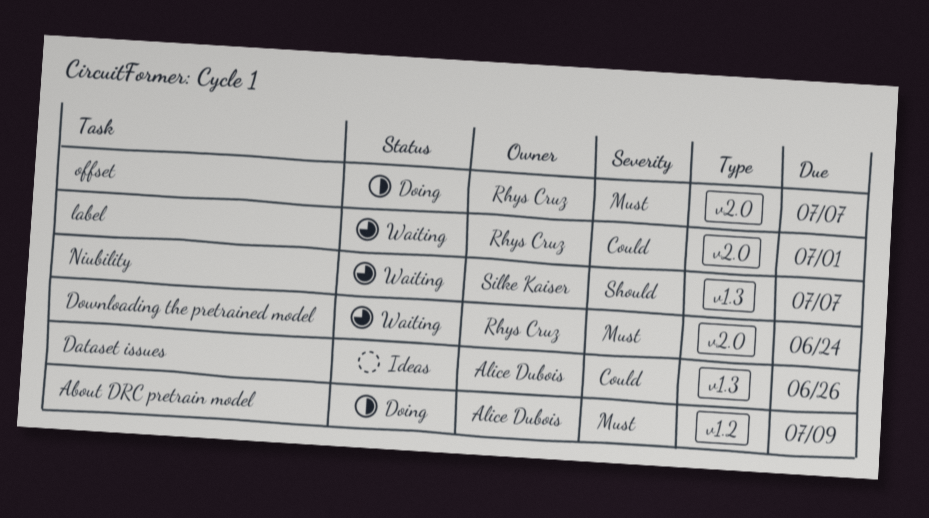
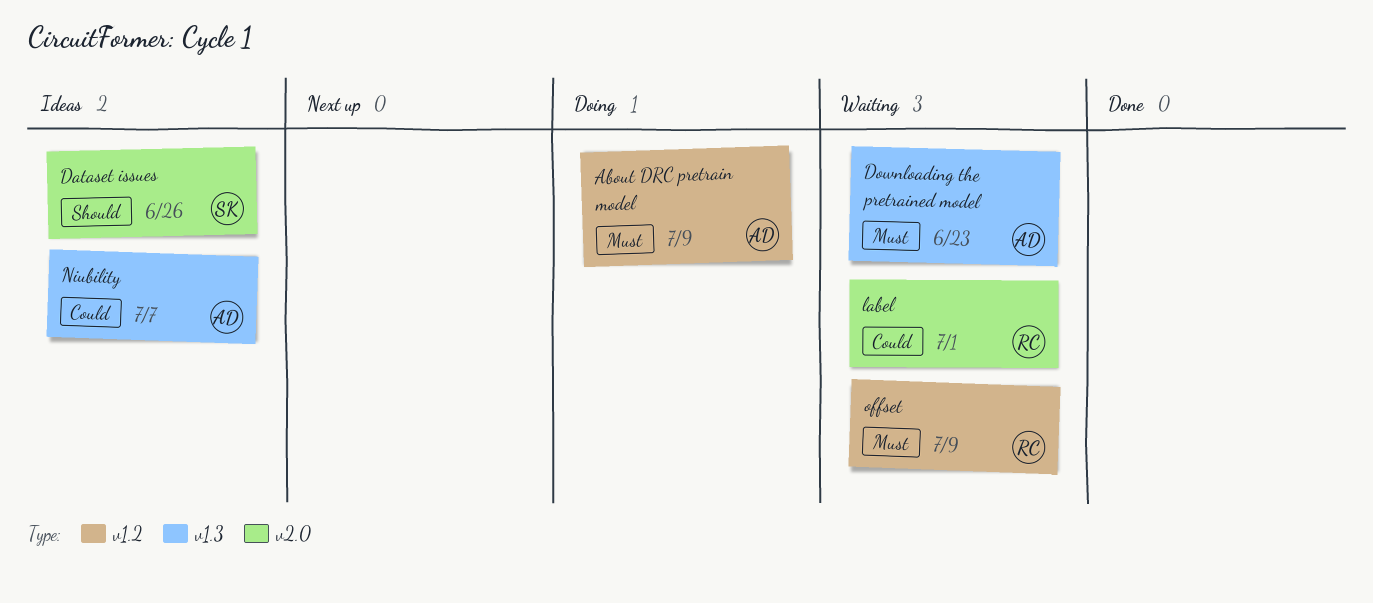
Dataset issues, owner: Alice Dubois -> Silke Kaiser
Dataset issues, priority: Could -> Should
Dataset issues, label: v1.3 -> v2.0
Downloading the pretrained model, owner: Rhys Cruz -> Alice Dubois
Downloading the pretrained model, label: v2.0 -> v1.3
Downloading the pretrained model, due: Jun 24 -> Jun 23
Niubility, status: Waiting -> Ideas
Niubility, owner: Silke Kaiser -> Alice Dubois
Niubility, priority: Should -> Could
offset, status: Doing -> Waiting
offset, label: v2.0 -> v1.2
offset, due: Jul 7 -> Jul 9

